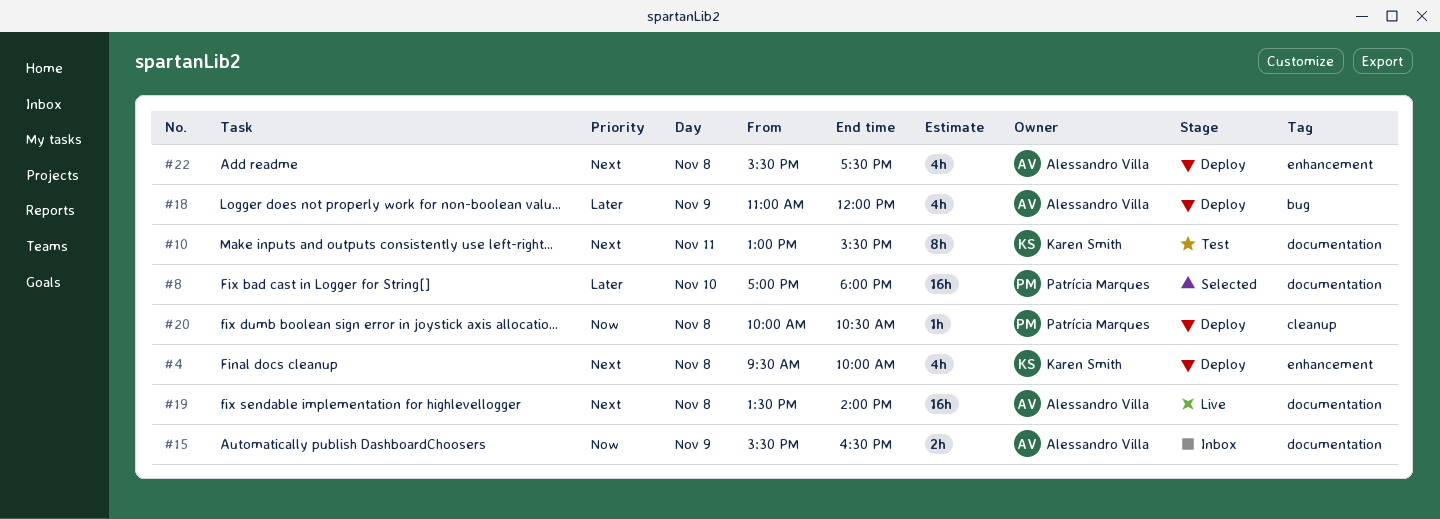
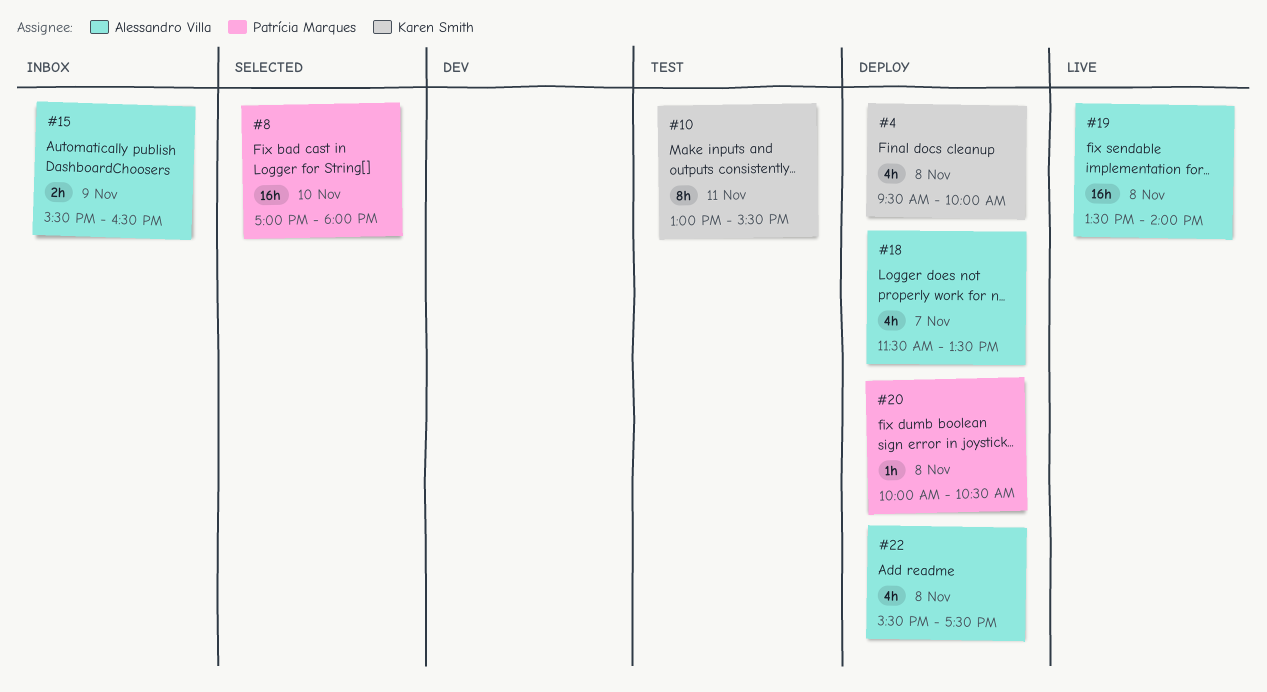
#18, day: Nov 9 -> Nov 7
#18, begins: 11:00 -> 11:30
#18, ends: 12:00 -> 13:30

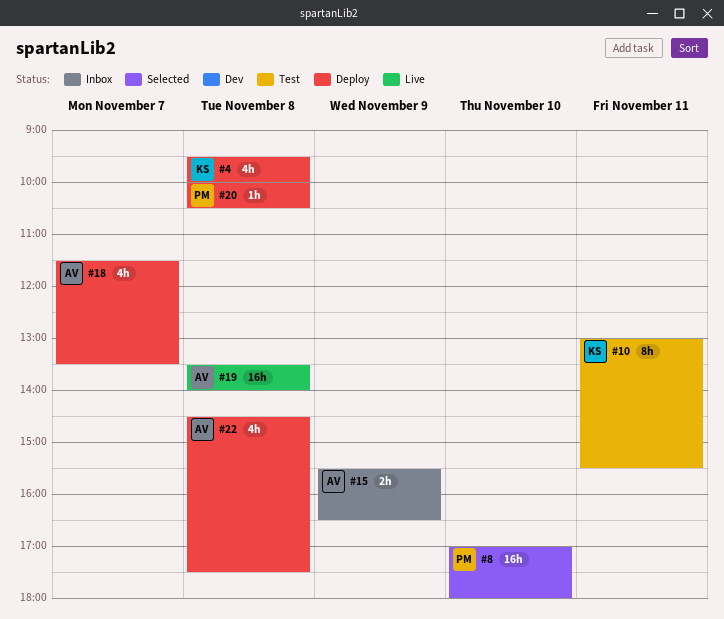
#22, begins: 15:30 -> 14:30

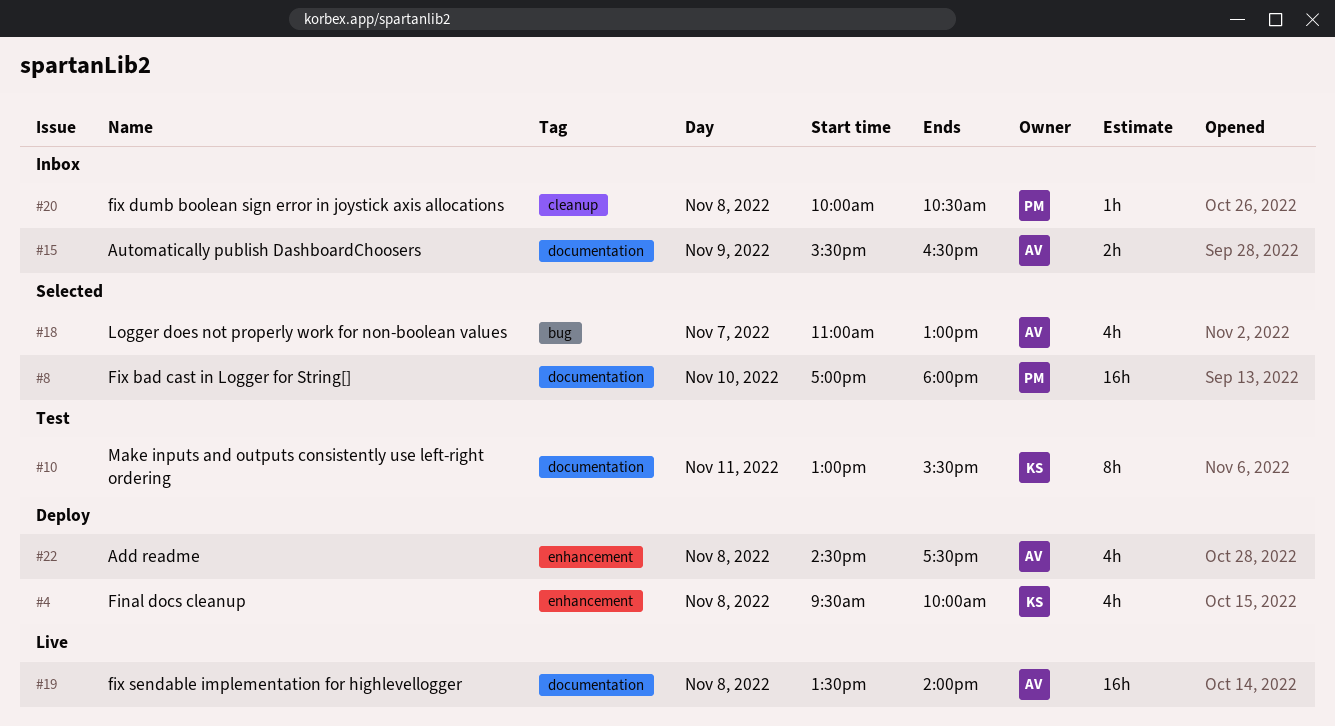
#18, status: Deploy -> Selected
#18, begins: 11:30 -> 11:00
#18, ends: 13:30 -> 13:00
#20, status: Deploy -> Inbox

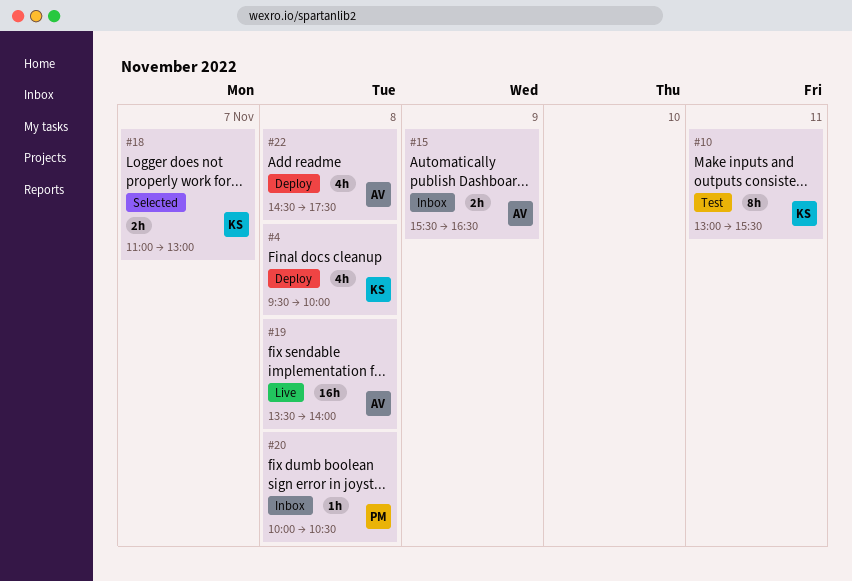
#8: present -> none
#18, owner: AV -> KS
#18, estimate: 4h -> 2h

